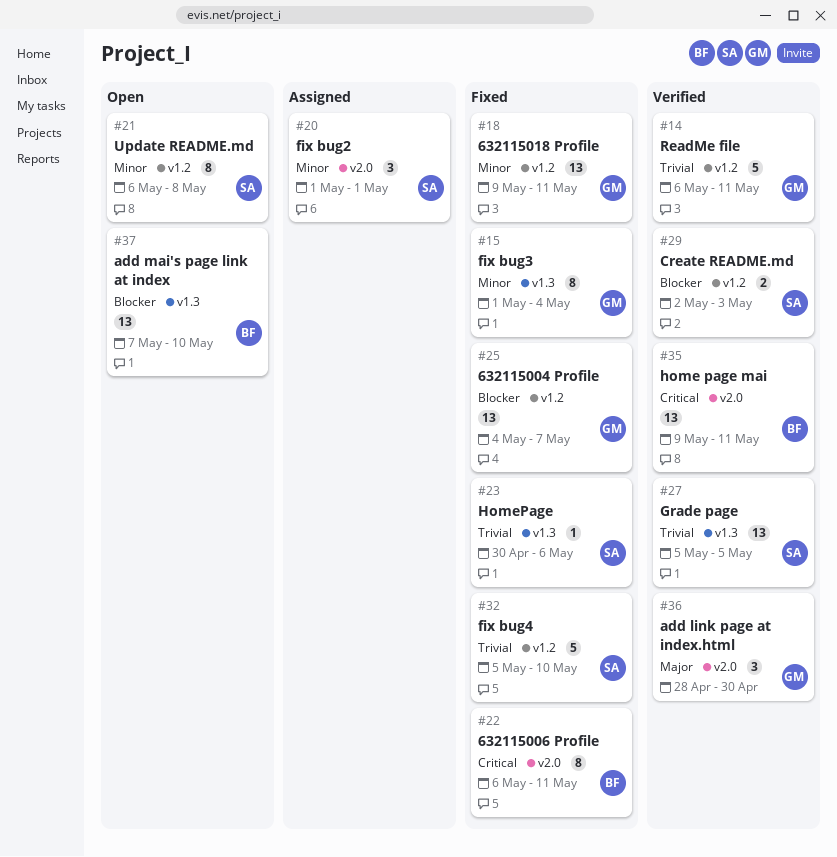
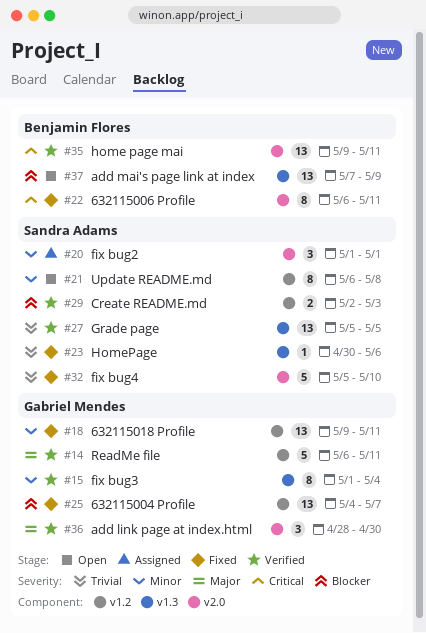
#14, priority: Trivial -> Major
#15, status: Fixed -> Verified
#32, label: v1.2 -> v2.0
#37, due: May 10 -> May 9

